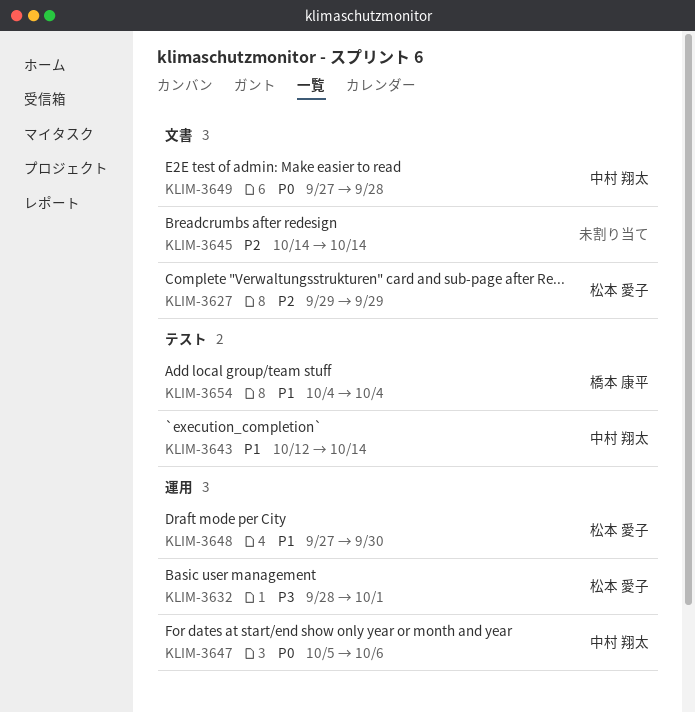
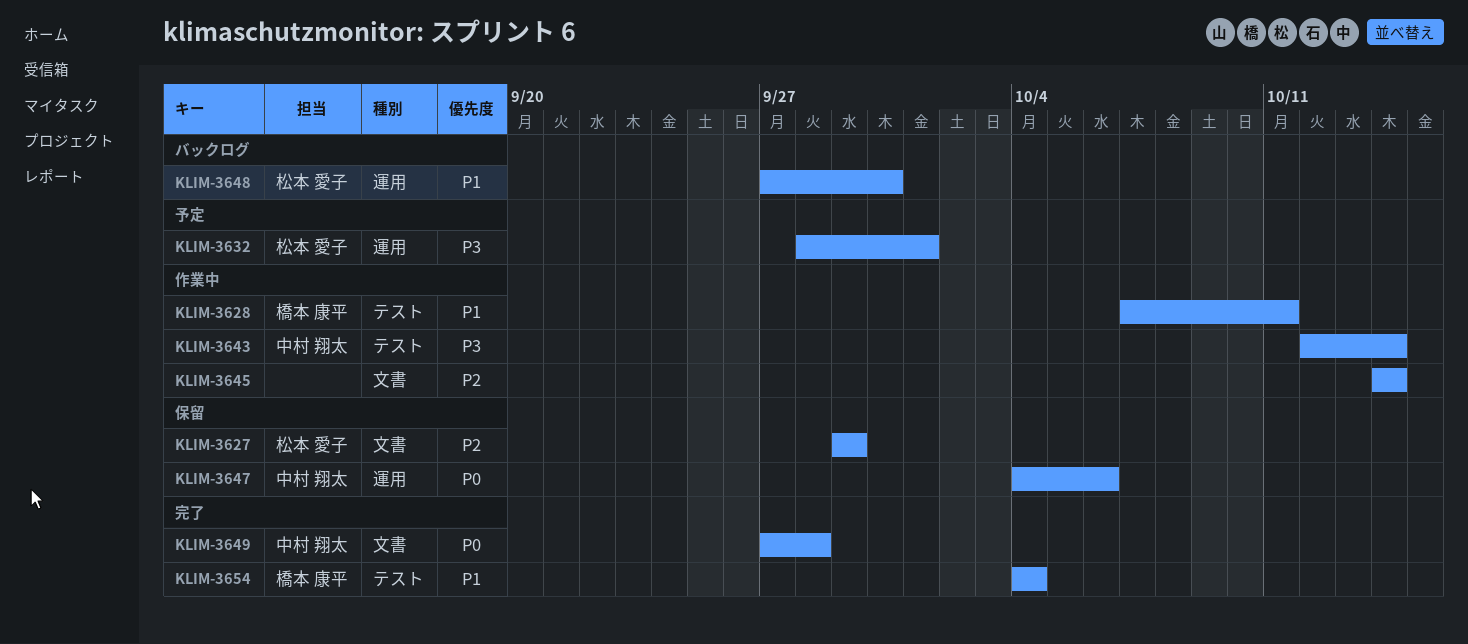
KLIM-3628: none -> present
KLIM-3643, priority: P1 -> P3
KLIM-3647, start: Oct 5 -> Oct 4

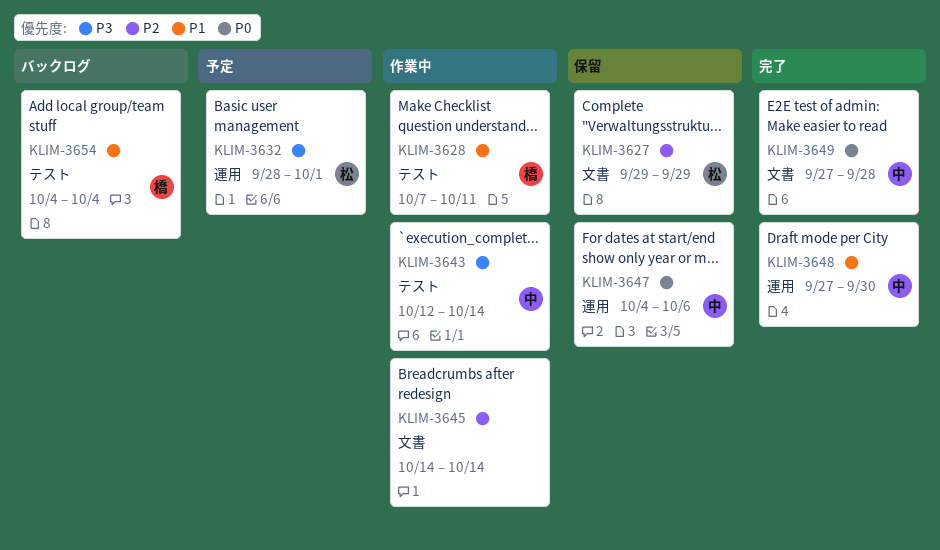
KLIM-3648, status: バックログ -> 完了
KLIM-3648, owner: 松本 愛子 -> 中村 翔太
KLIM-3654, status: 完了 -> バックログ

